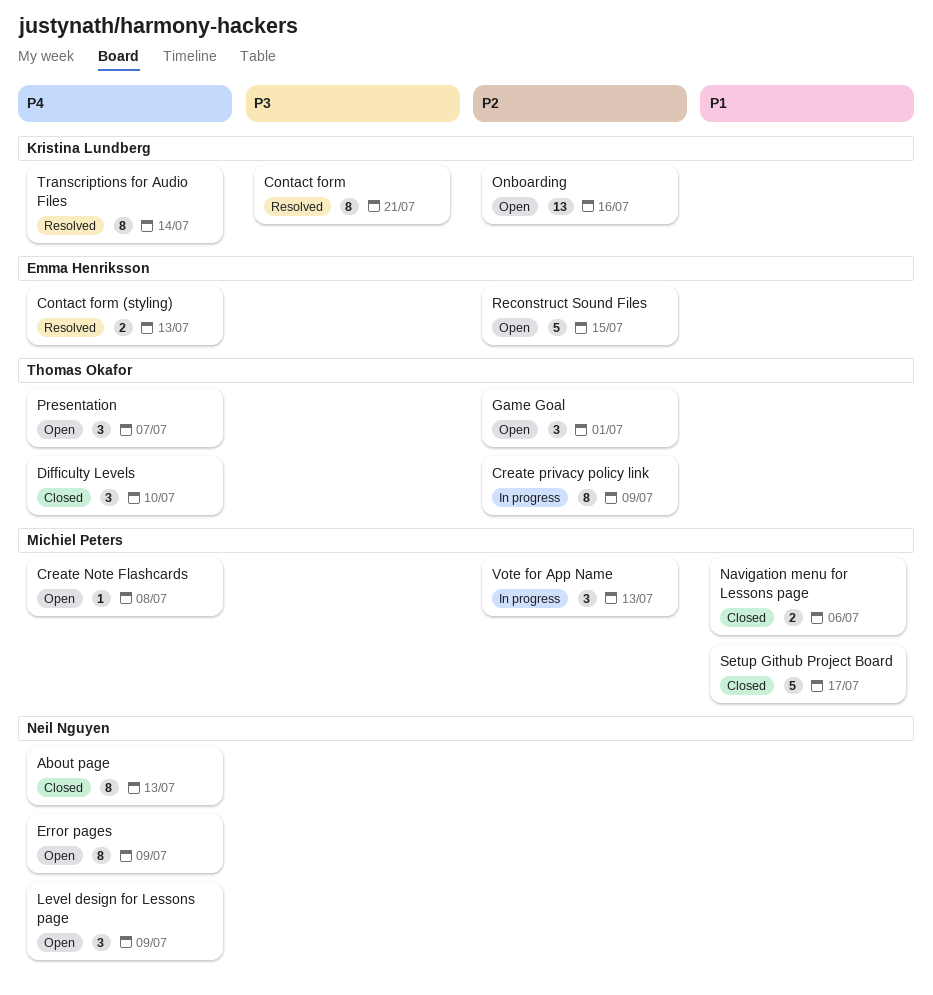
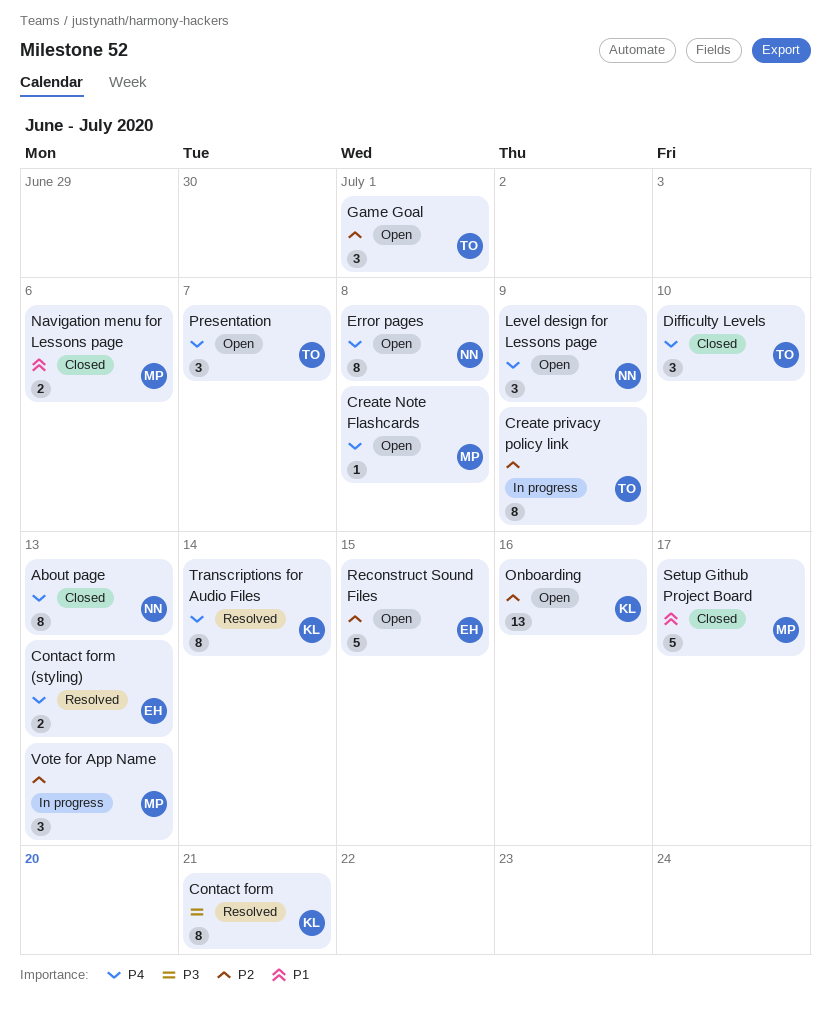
Error pages, due: Jul 9 -> Jul 8

